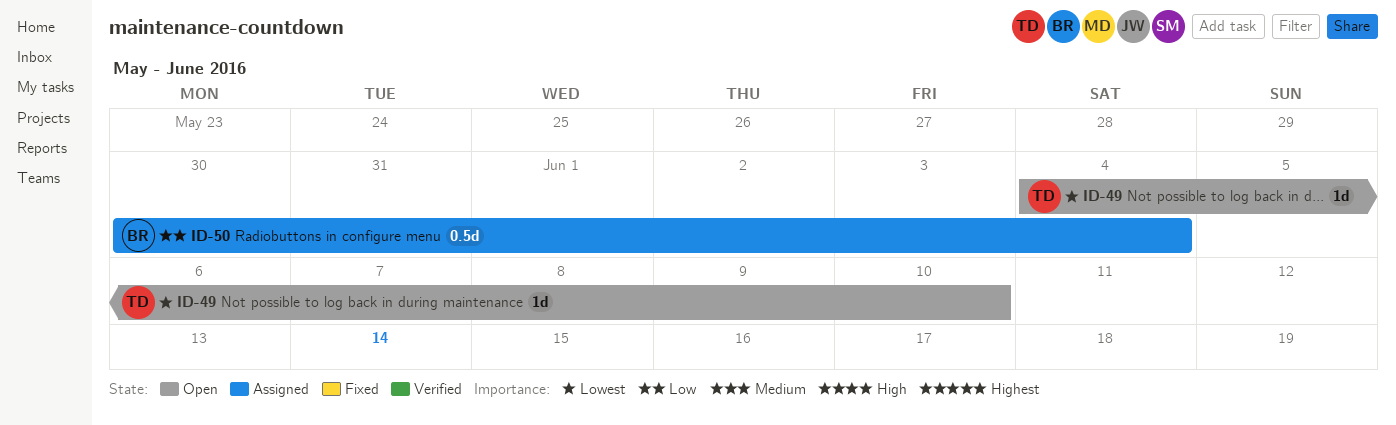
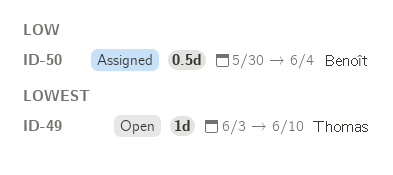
ID-49, start: Jun 4 -> Jun 3

